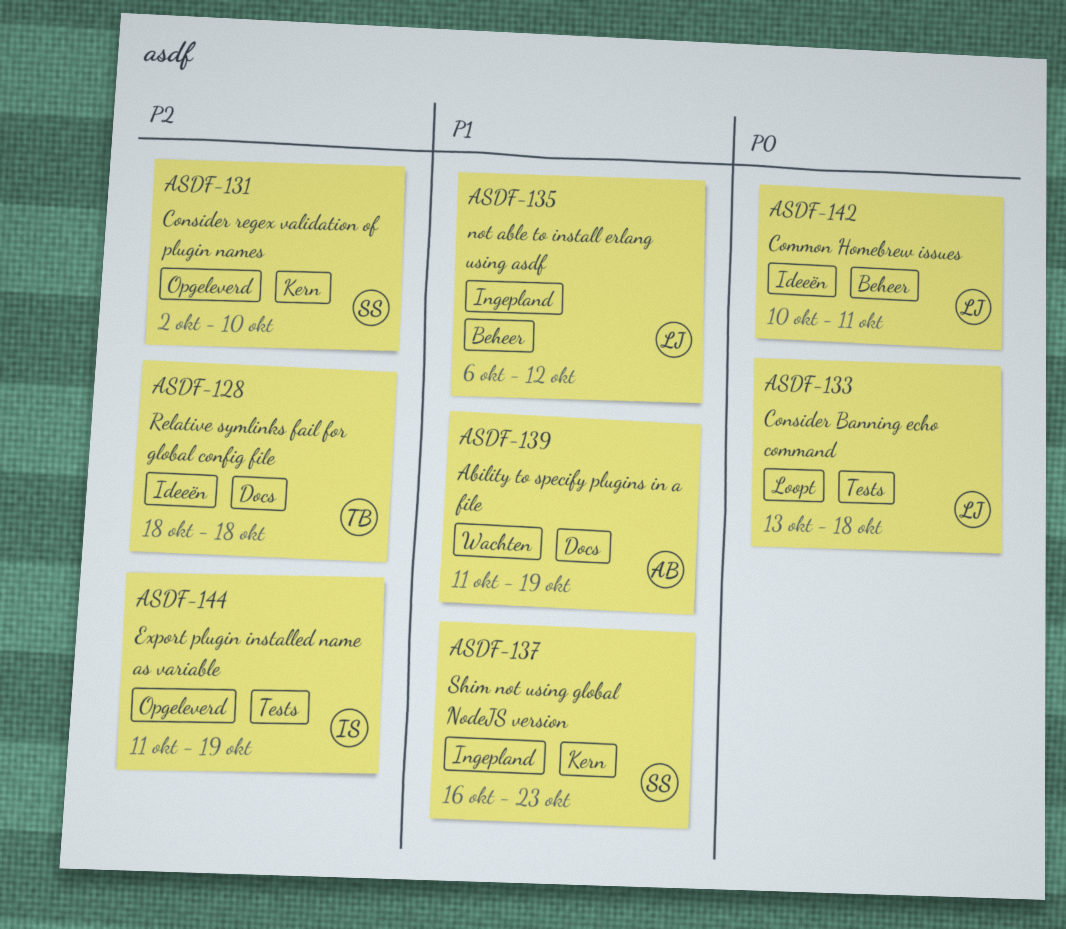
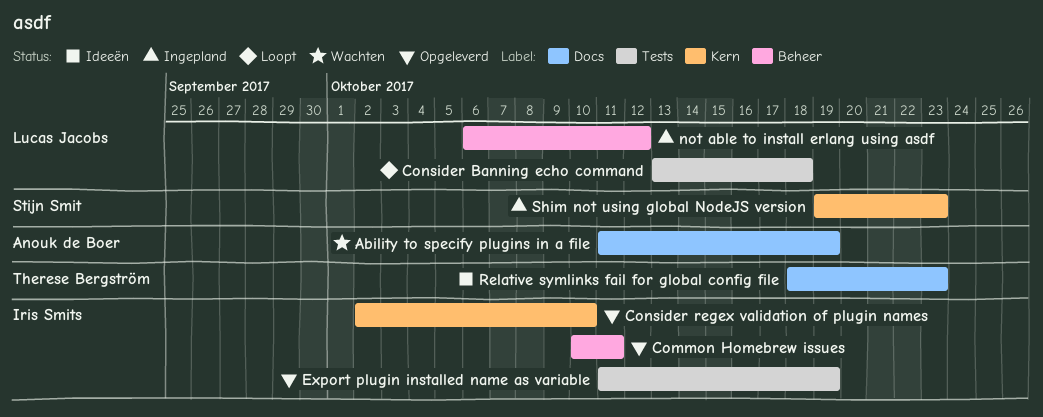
Common Homebrew issues, status: Ideeën -> Opgeleverd
Common Homebrew issues, owner: Lucas Jacobs -> Iris Smits
Consider regex validation of plugin names, owner: Stijn Smit -> Iris Smits
Relative symlinks fail for global config file, due: Oct 18 -> Oct 23
Shim not using global NodeJS version, start: Oct 16 -> Oct 19

